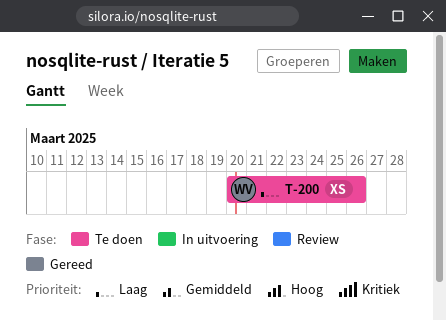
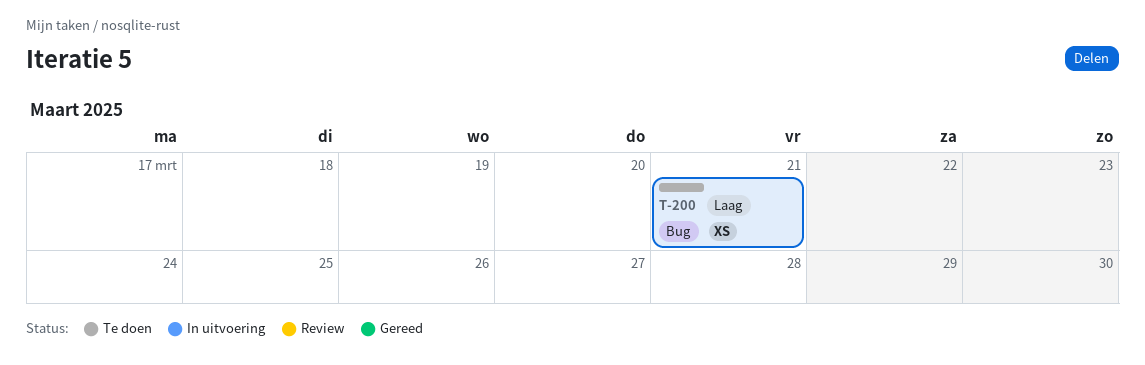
T-200, due: Mar 26 -> Mar 21

